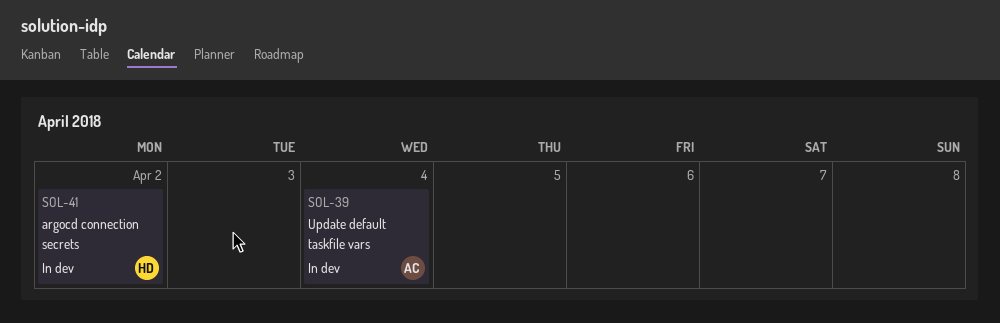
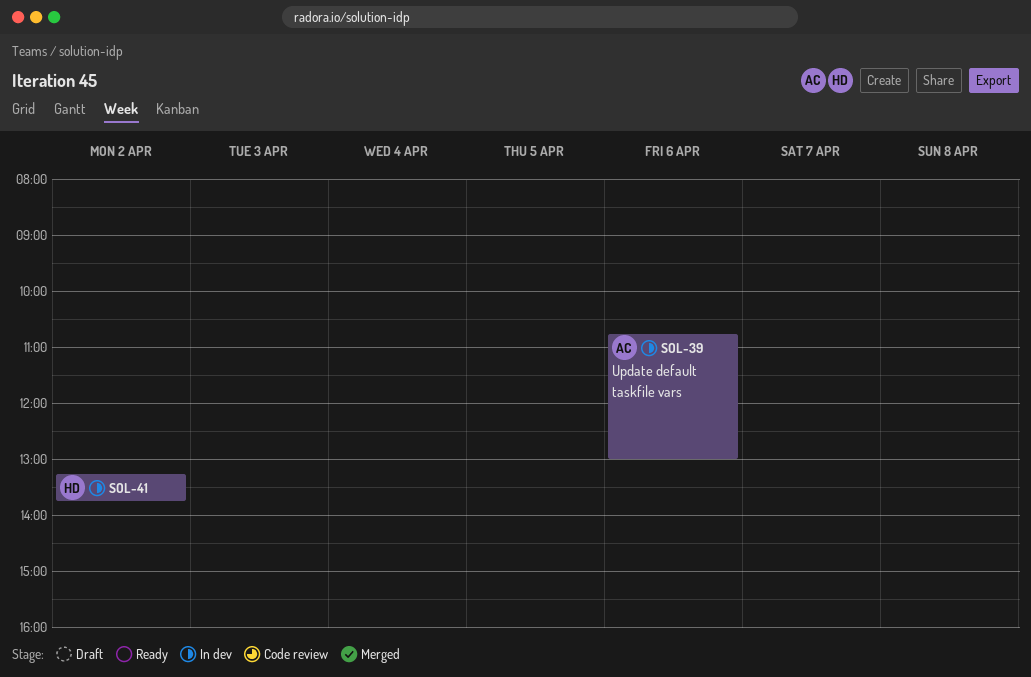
SOL-39, day: Apr 4 -> Apr 6

